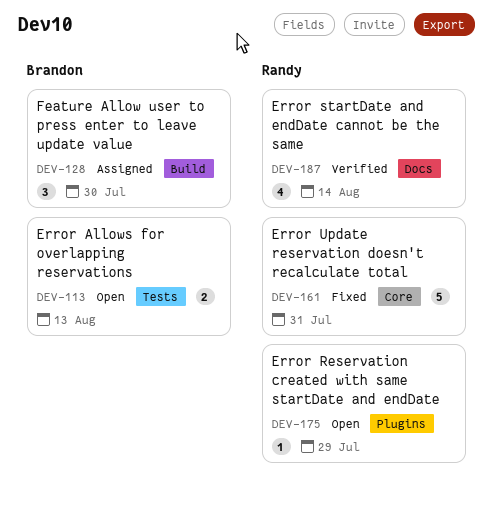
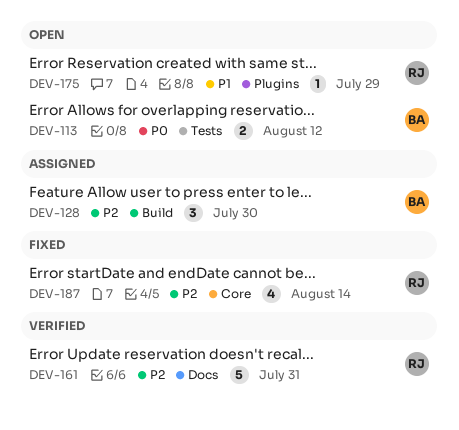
DEV-113, due: Aug 13 -> Aug 12
DEV-161, status: Fixed -> Verified
DEV-161, label: Core -> Docs
DEV-187, status: Verified -> Fixed
DEV-187, label: Docs -> Core

